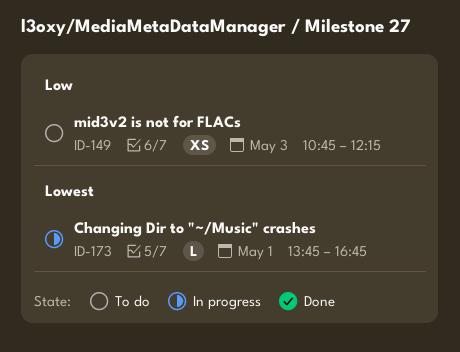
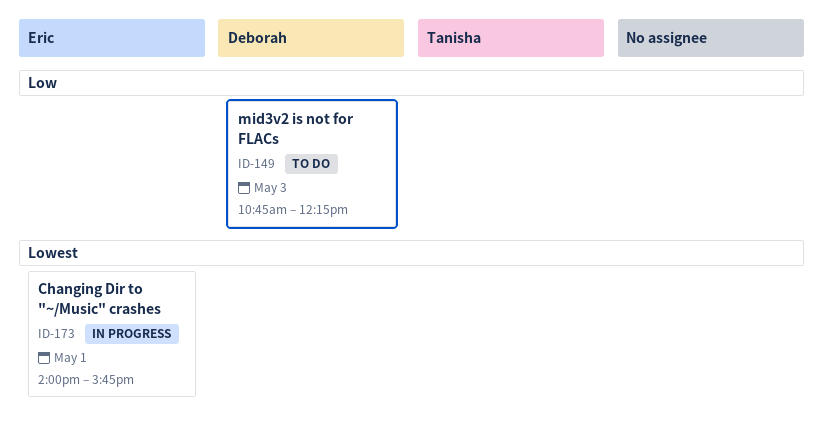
ID-173, begins: 13:45 -> 14:00
ID-173, ends: 16:45 -> 15:45

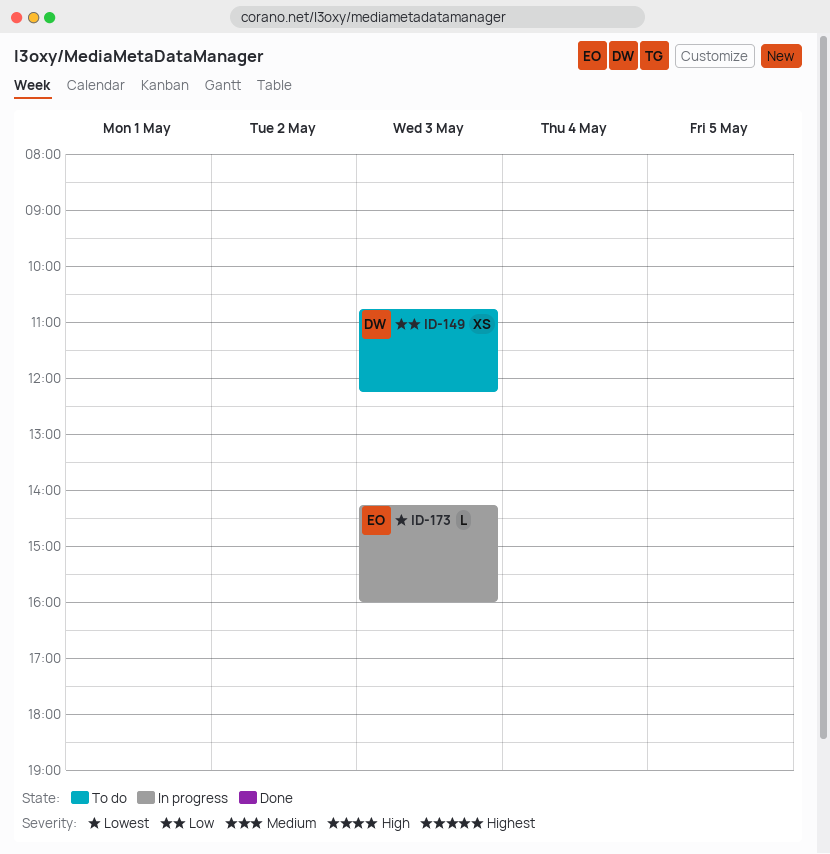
ID-173, day: May 1 -> May 3
ID-173, begins: 14:00 -> 14:15
ID-173, ends: 15:45 -> 16:00

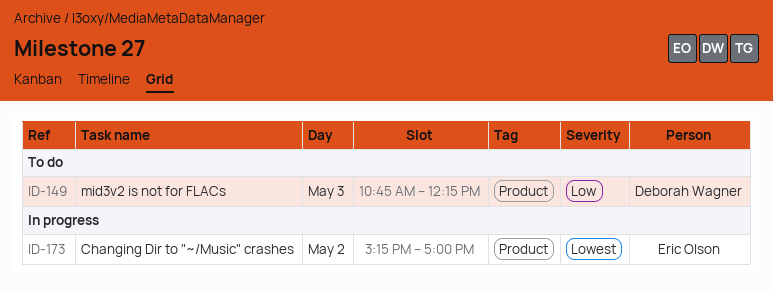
ID-173, day: May 3 -> May 2
ID-173, begins: 14:15 -> 15:15
ID-173, ends: 16:00 -> 17:00

